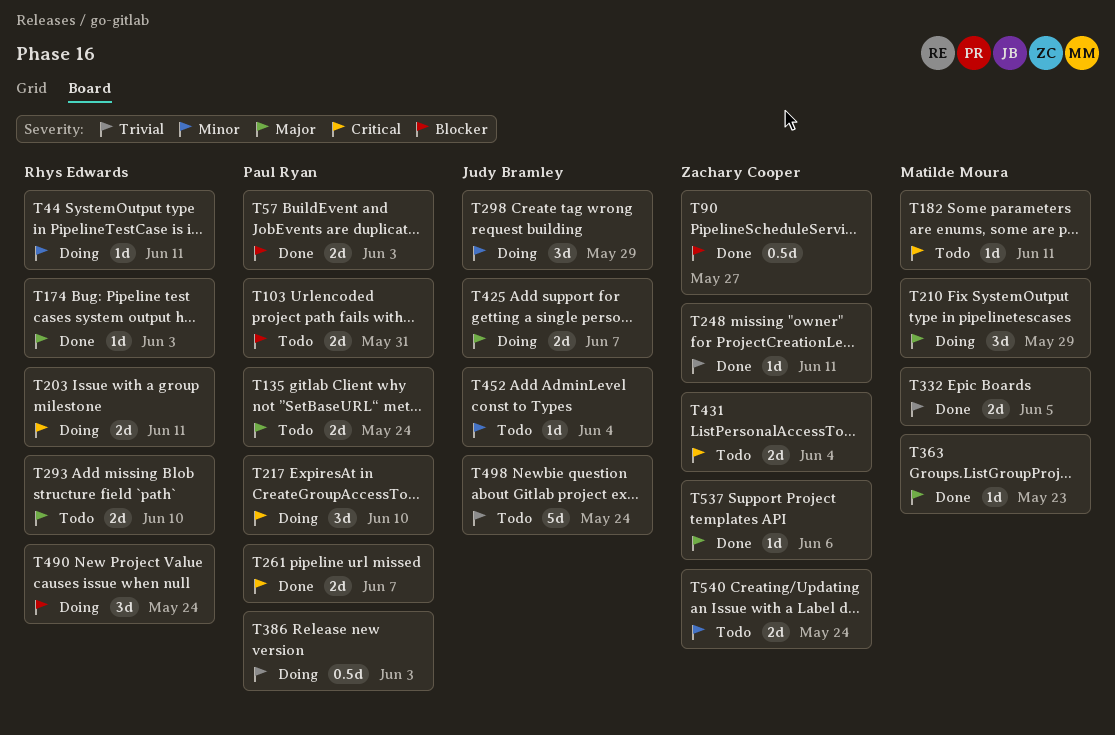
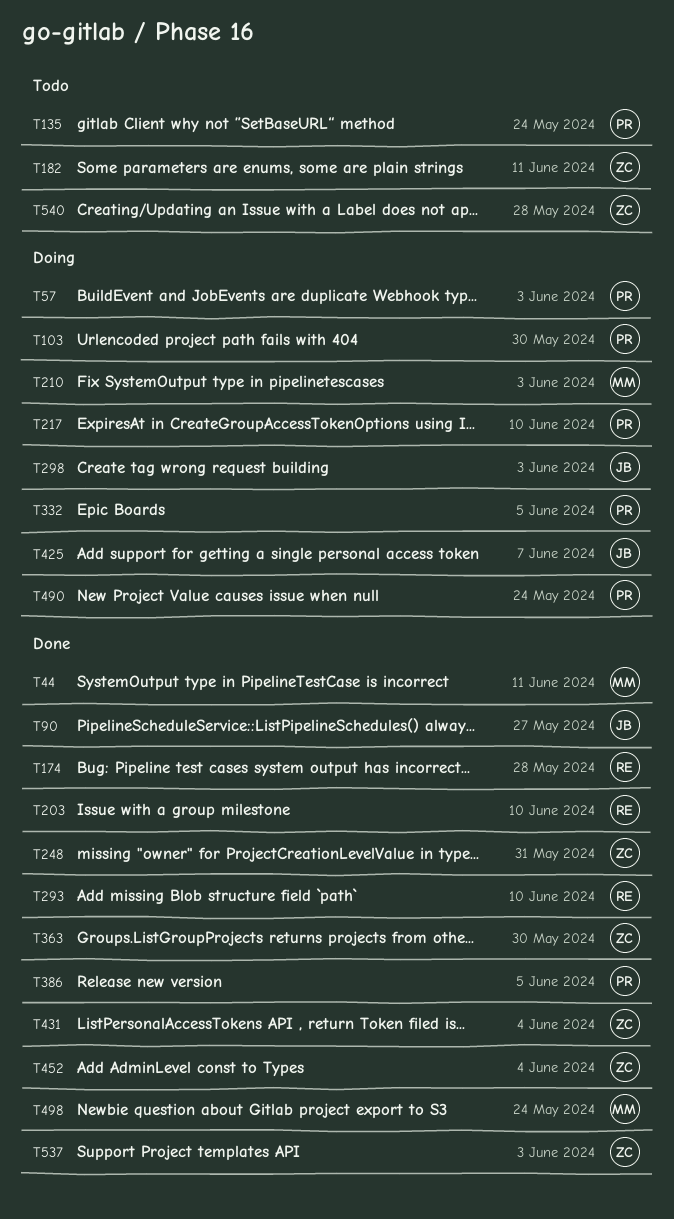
T44, status: Doing -> Done
T44, owner: Rhys Edwards -> Matilde Moura
T57, status: Done -> Doing
T90, owner: Zachary Cooper -> Judy Bramley
T103, status: Todo -> Doing
T103, due: May 31 -> May 30
T174, due: Jun 3 -> May 28
T182, owner: Matilde Moura -> Zachary Cooper
T203, status: Doing -> Done
T203, due: Jun 11 -> Jun 10
T210, due: May 29 -> Jun 3
T248, due: Jun 11 -> May 31
T261: present -> none
T293, status: Todo -> Done
T298, due: May 29 -> Jun 3
T332, status: Done -> Doing
T332, owner: Matilde Moura -> Paul Ryan
T363, owner: Matilde Moura -> Zachary Cooper
T363, due: May 23 -> May 30
T386, status: Doing -> Done
T386, due: Jun 3 -> Jun 5
T431, status: Todo -> Done
T452, status: Todo -> Done
T452, owner: Judy Bramley -> Zachary Cooper
T490, owner: Rhys Edwards -> Paul Ryan
T498, status: Todo -> Done
T498, owner: Judy Bramley -> Matilde Moura
T537, due: Jun 6 -> Jun 3
T540, due: May 24 -> May 28

